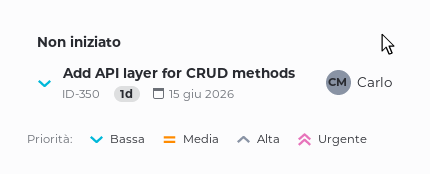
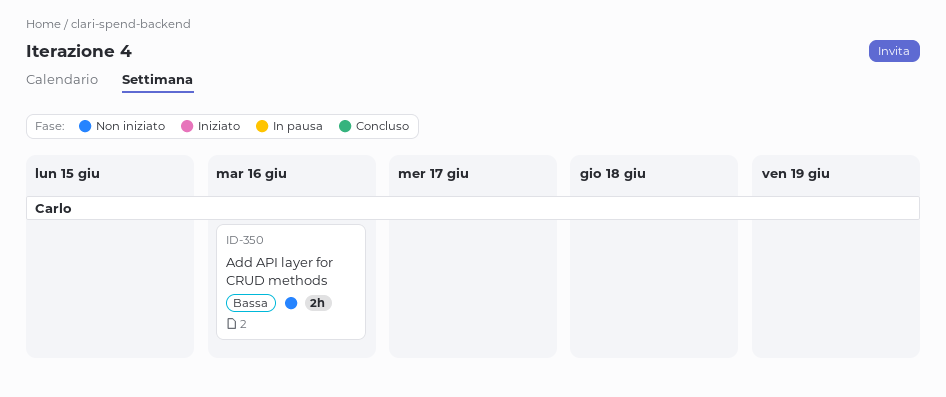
ID-350, estimate: 1d -> 2h
ID-350, due: Jun 15 -> Jun 16

